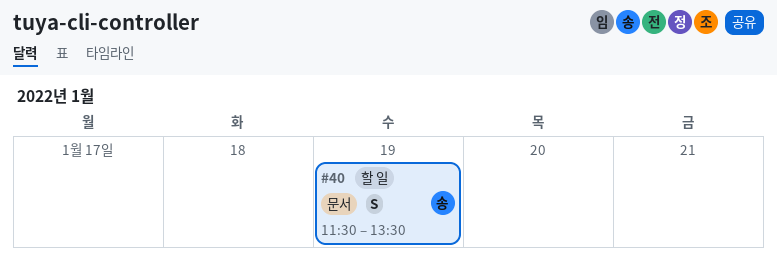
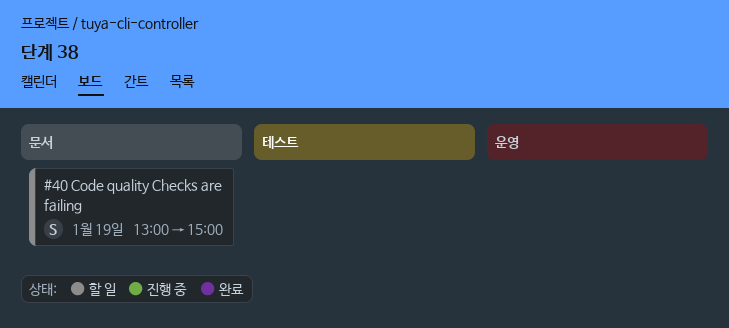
#40, begins: 11:30 -> 13:00
#40, ends: 13:30 -> 15:00

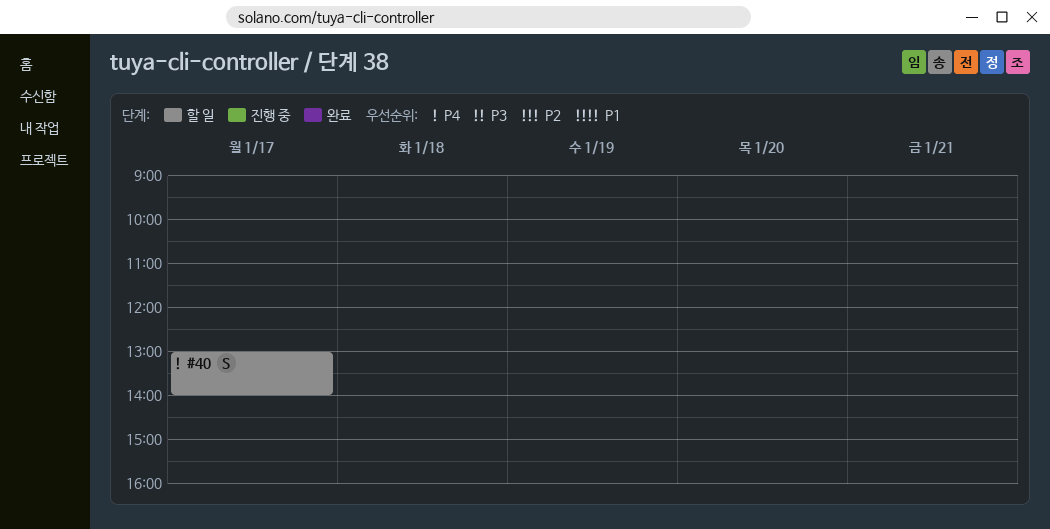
#40, day: Jan 19 -> Jan 17
#40, ends: 15:00 -> 14:00

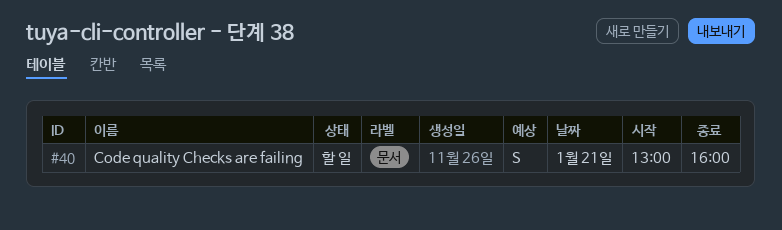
#40, day: Jan 17 -> Jan 21
#40, ends: 14:00 -> 16:00

